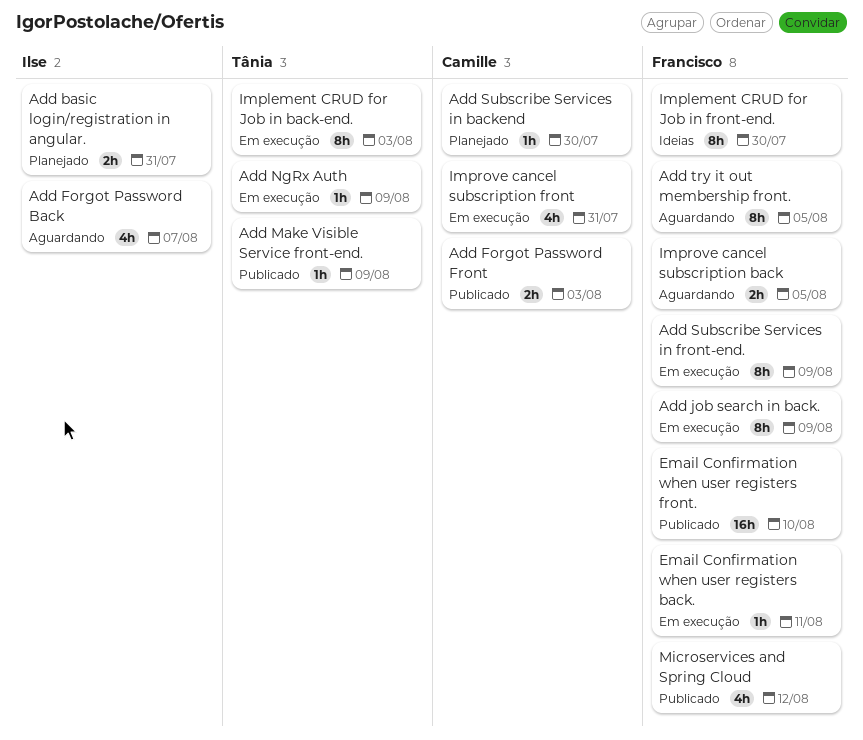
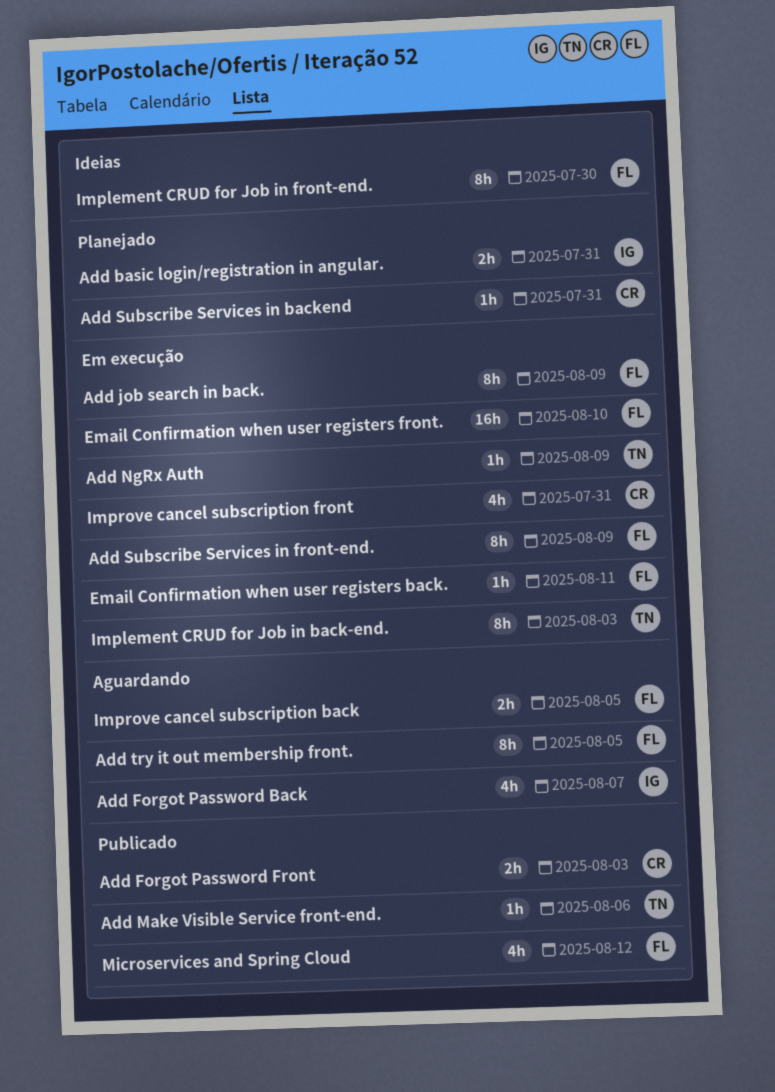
Add Make Visible Service front-end., due: Aug 9 -> Aug 6
Add Subscribe Services in backend, due: Jul 30 -> Jul 31
Email Confirmation when user registers front., status: Publicado -> Em execução

